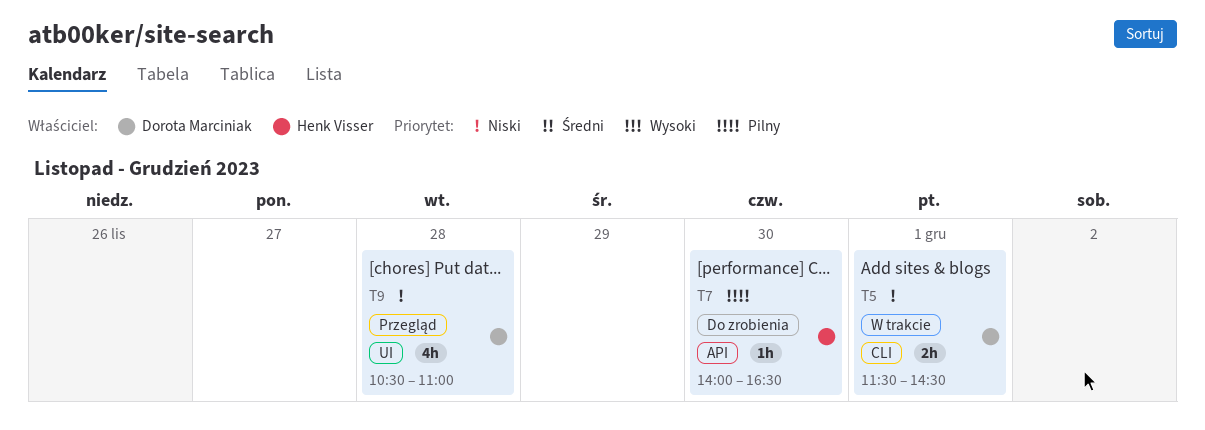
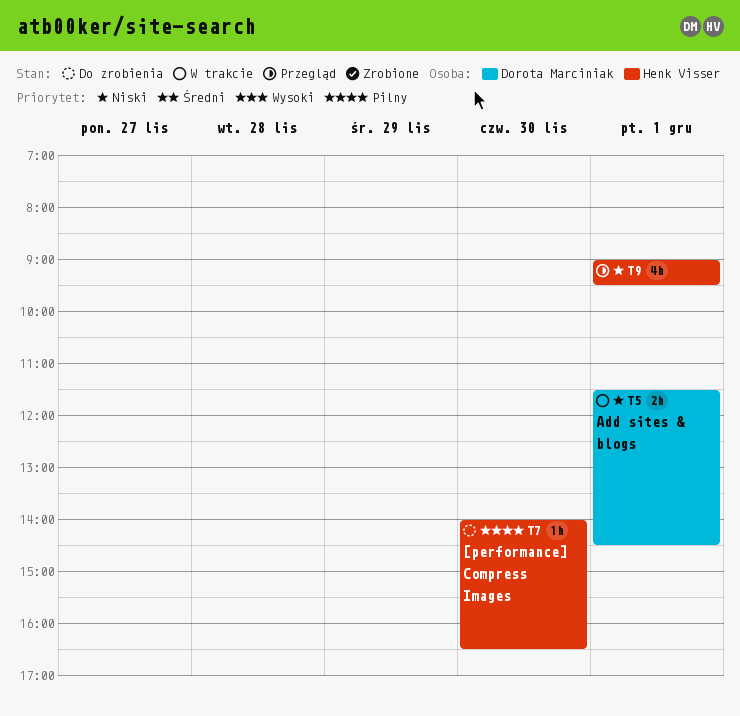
T9, owner: Dorota Marciniak -> Henk Visser
T9, day: Nov 28 -> Dec 1
T9, begins: 10:30 -> 09:00
T9, ends: 11:00 -> 09:30

